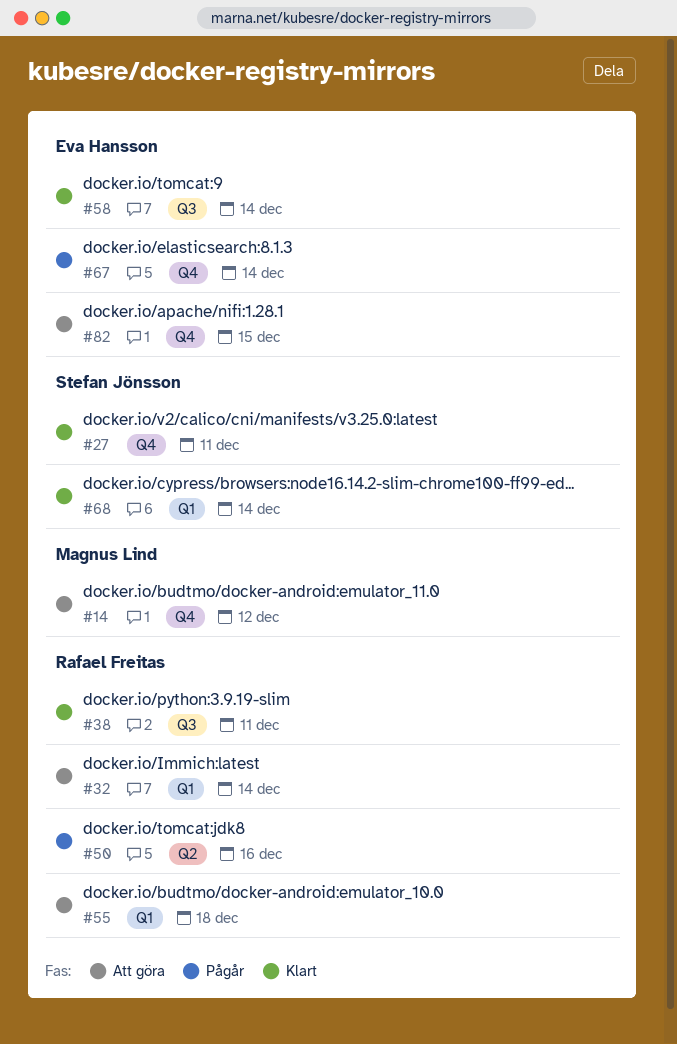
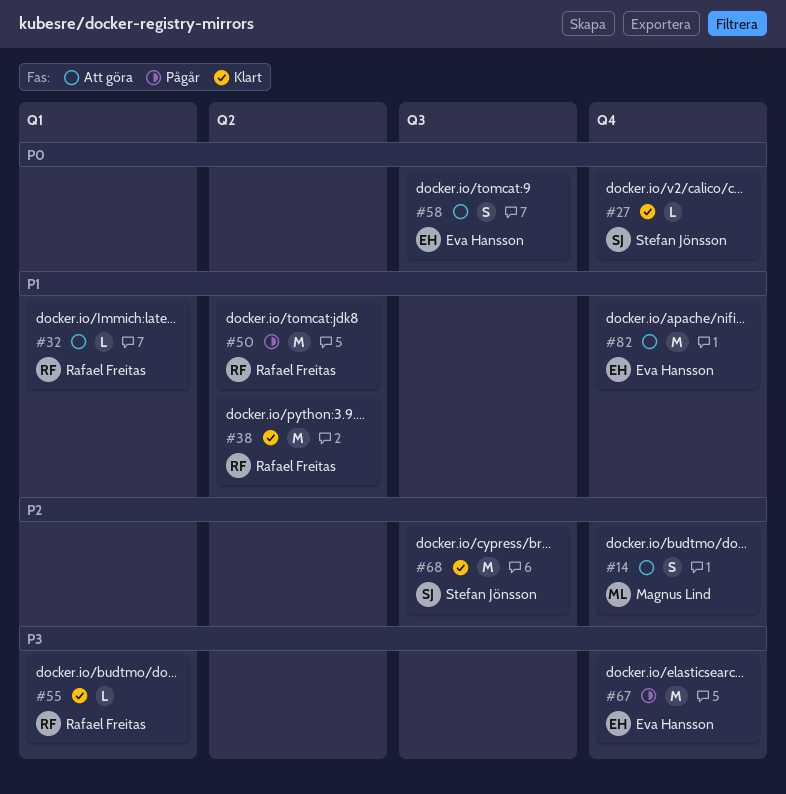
#38, label: Q3 -> Q2
#55, status: Att göra -> Klart
#58, status: Klart -> Att göra
#68, label: Q1 -> Q3

